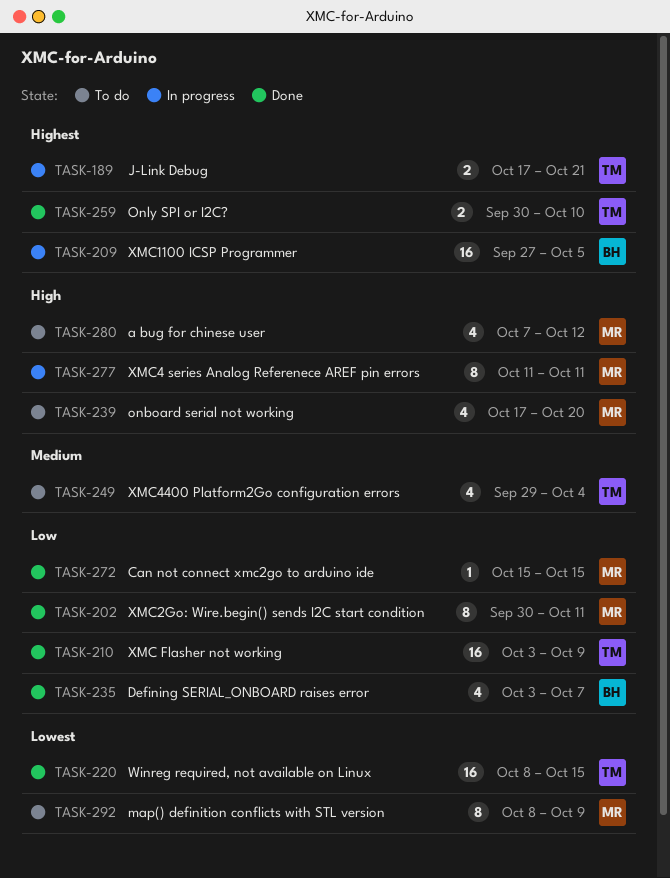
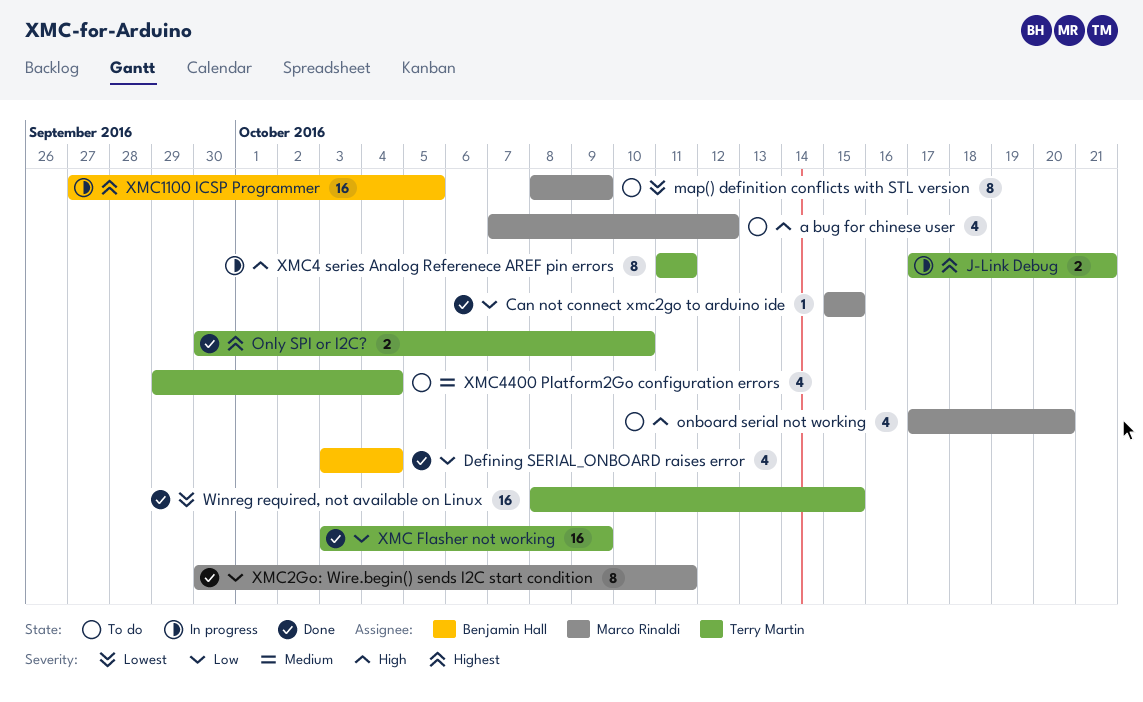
Defining SERIAL_ONBOARD raises error, due: Oct 7 -> Oct 4
XMC4 series Analog Referenece AREF pin errors, owner: Marco Rinaldi -> Terry Martin

